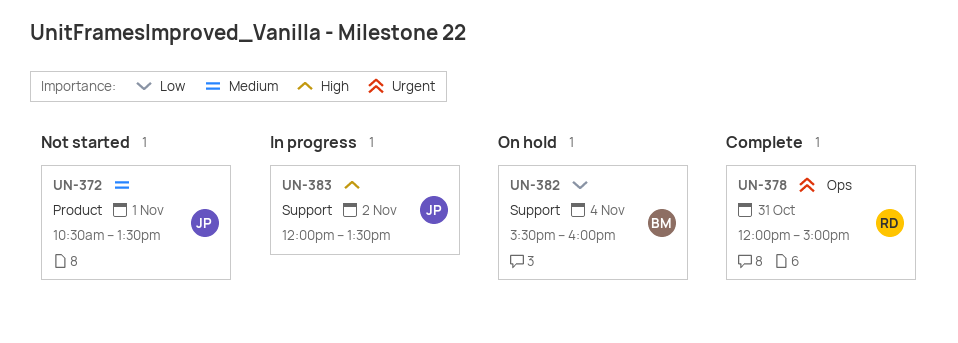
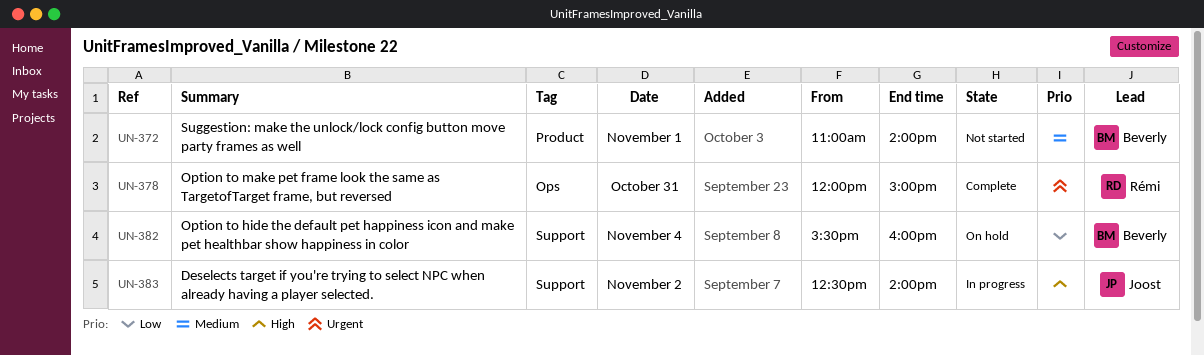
UN-372, owner: Joost -> Beverly
UN-372, begins: 10:30 -> 11:00
UN-372, ends: 13:30 -> 14:00
UN-383, begins: 12:00 -> 12:30
UN-383, ends: 13:30 -> 14:00

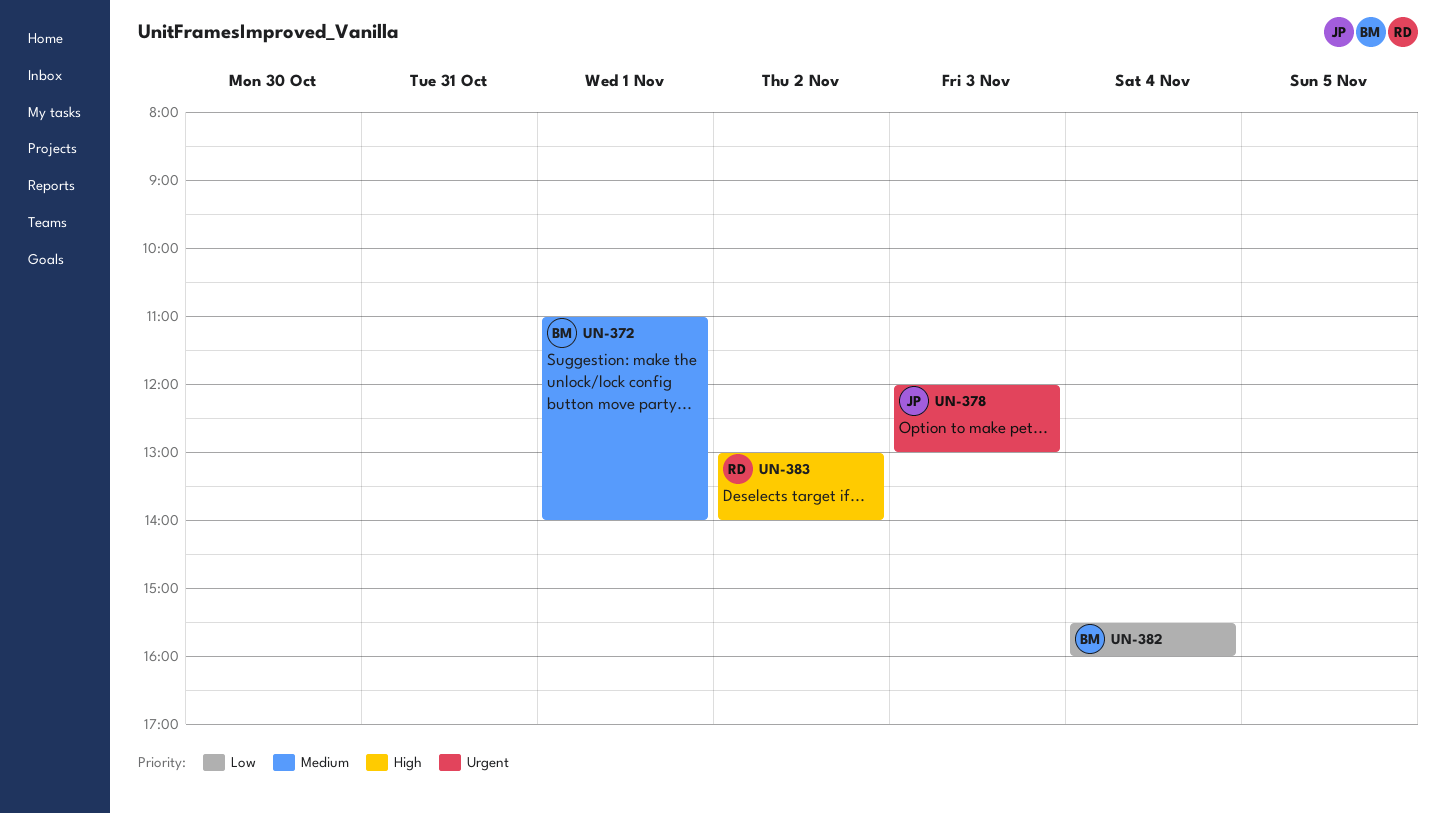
UN-378, owner: Rémi -> Joost
UN-378, day: Oct 31 -> Nov 3
UN-378, ends: 15:00 -> 13:00
UN-383, owner: Joost -> Rémi
UN-383, begins: 12:30 -> 13:00

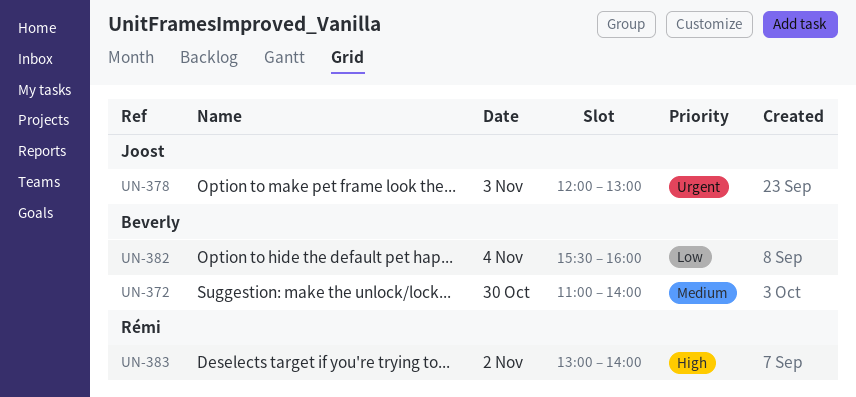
UN-372, day: Nov 1 -> Oct 30

